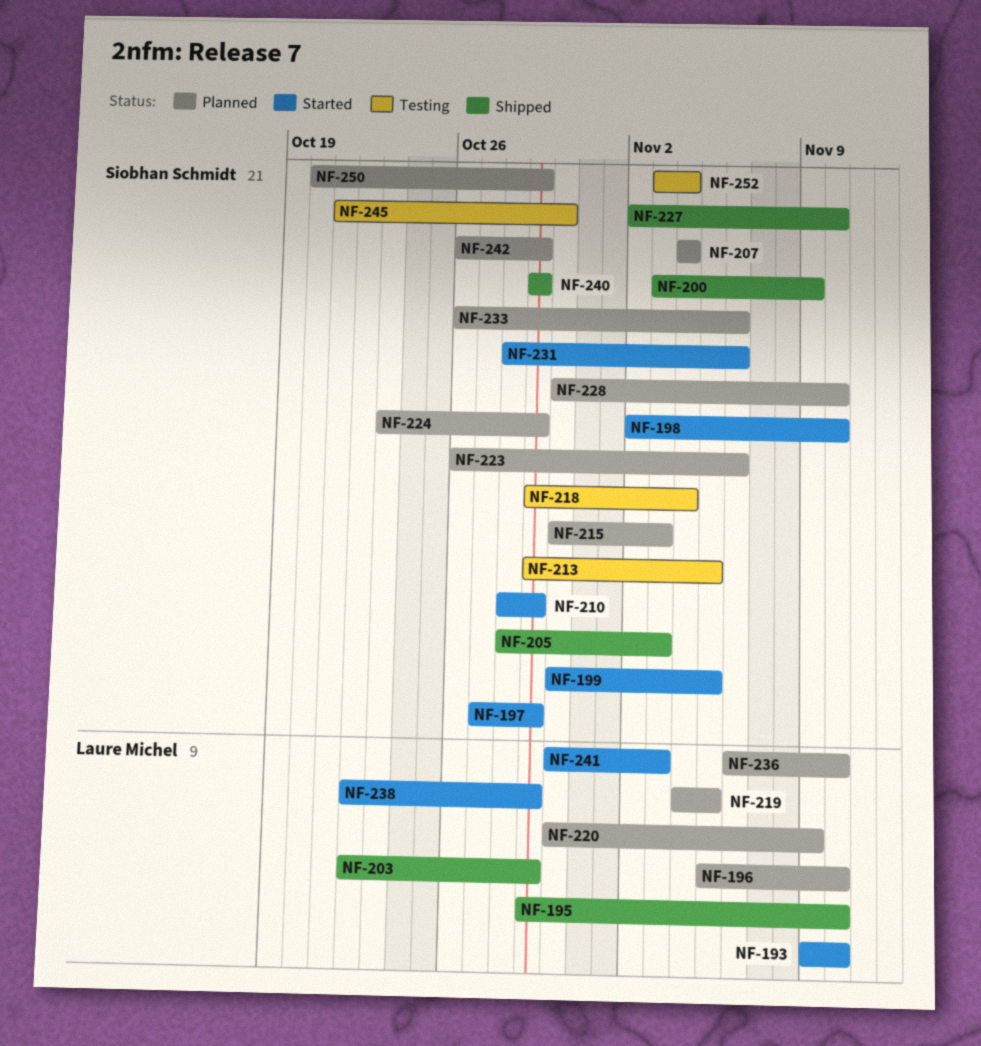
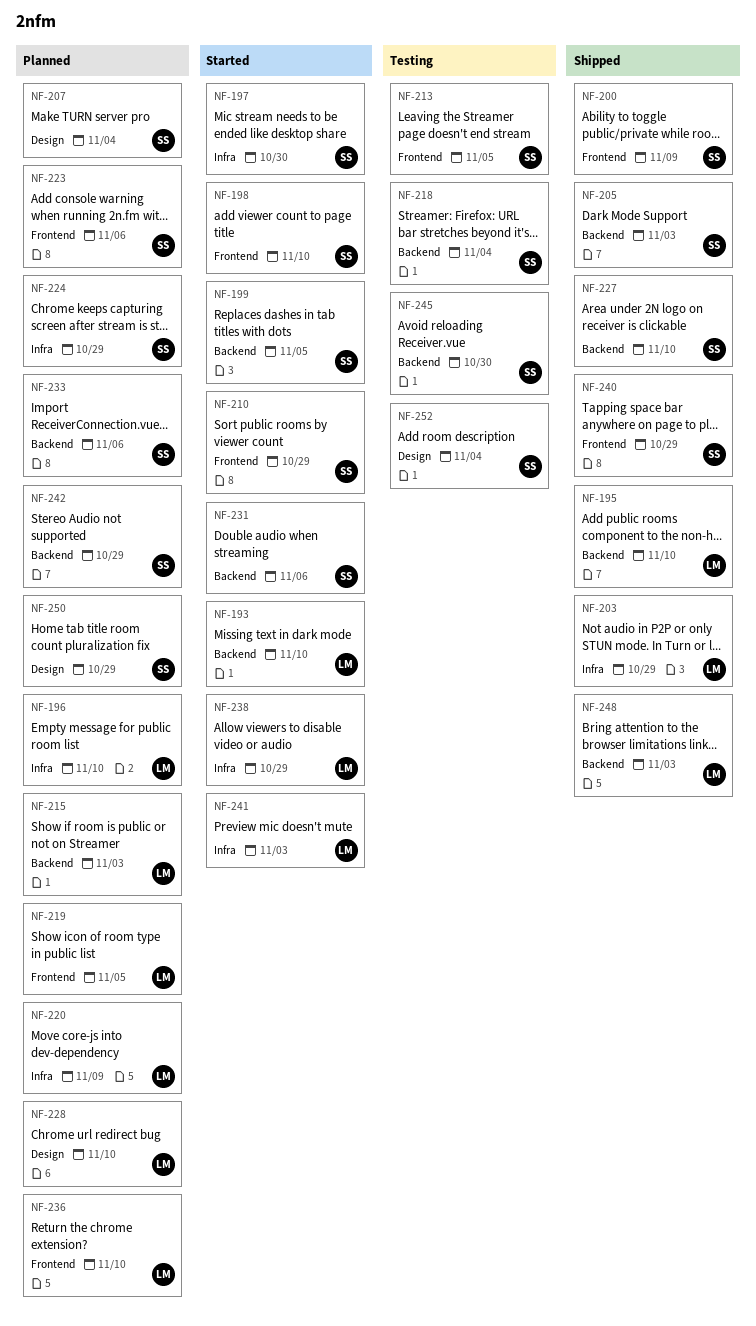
NF-197, due: Oct 29 -> Oct 30
NF-215, owner: Siobhan Schmidt -> Laure Michel
NF-228, owner: Siobhan Schmidt -> Laure Michel
NF-248: none -> present

